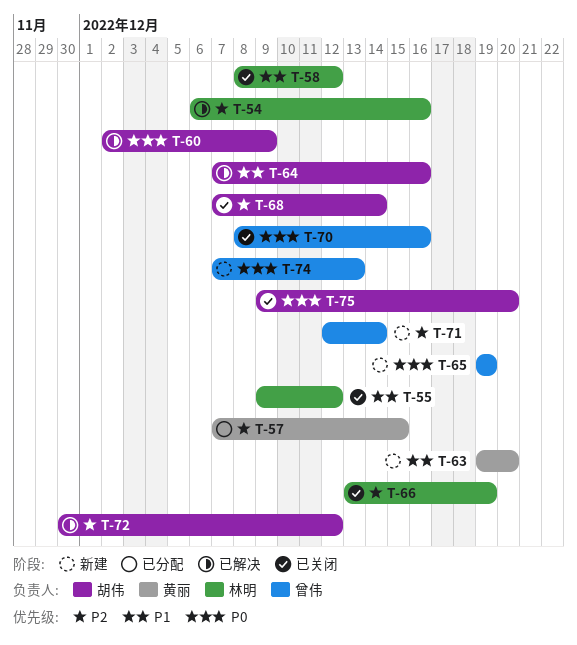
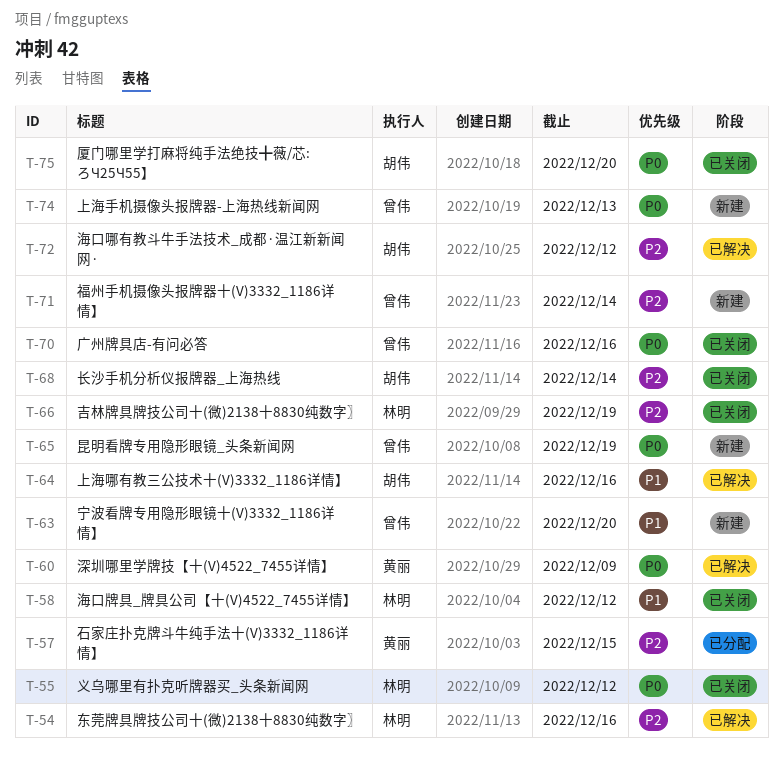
T-55, priority: P1 -> P0
T-60, owner: 胡伟 -> 黄丽
T-63, owner: 黄丽 -> 曾伟

